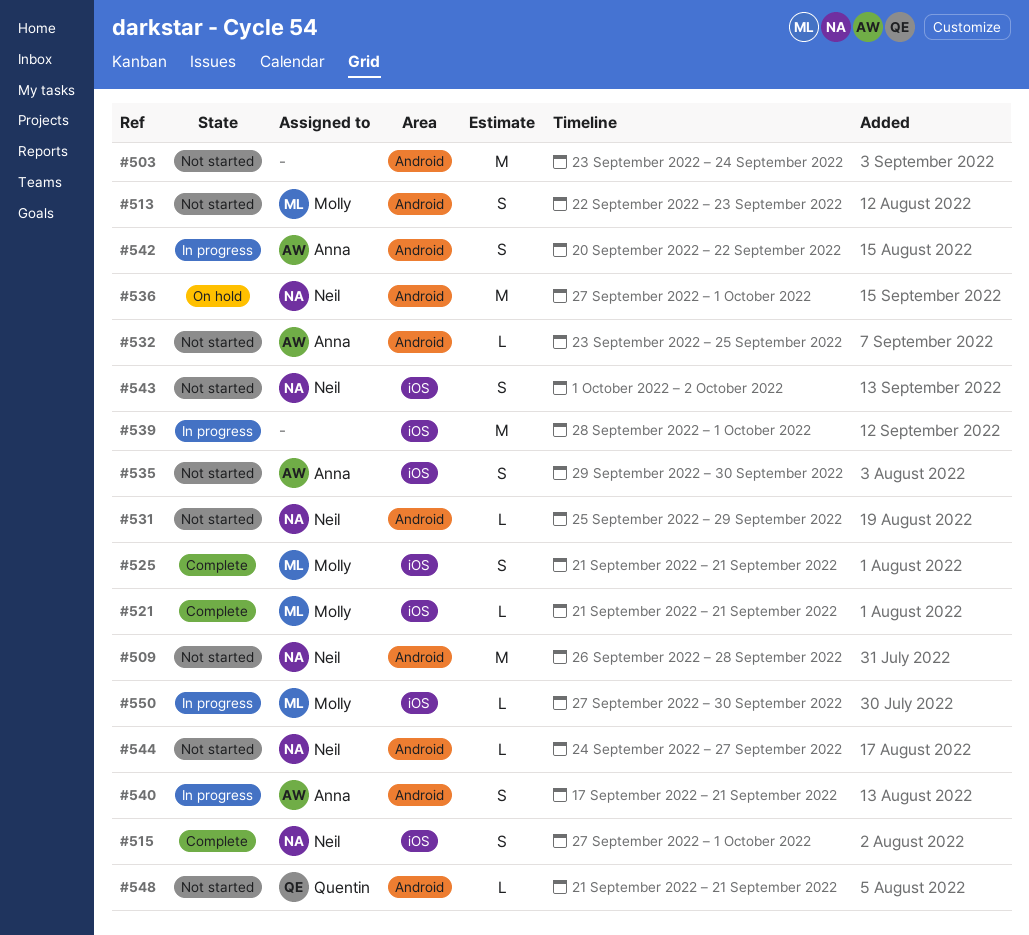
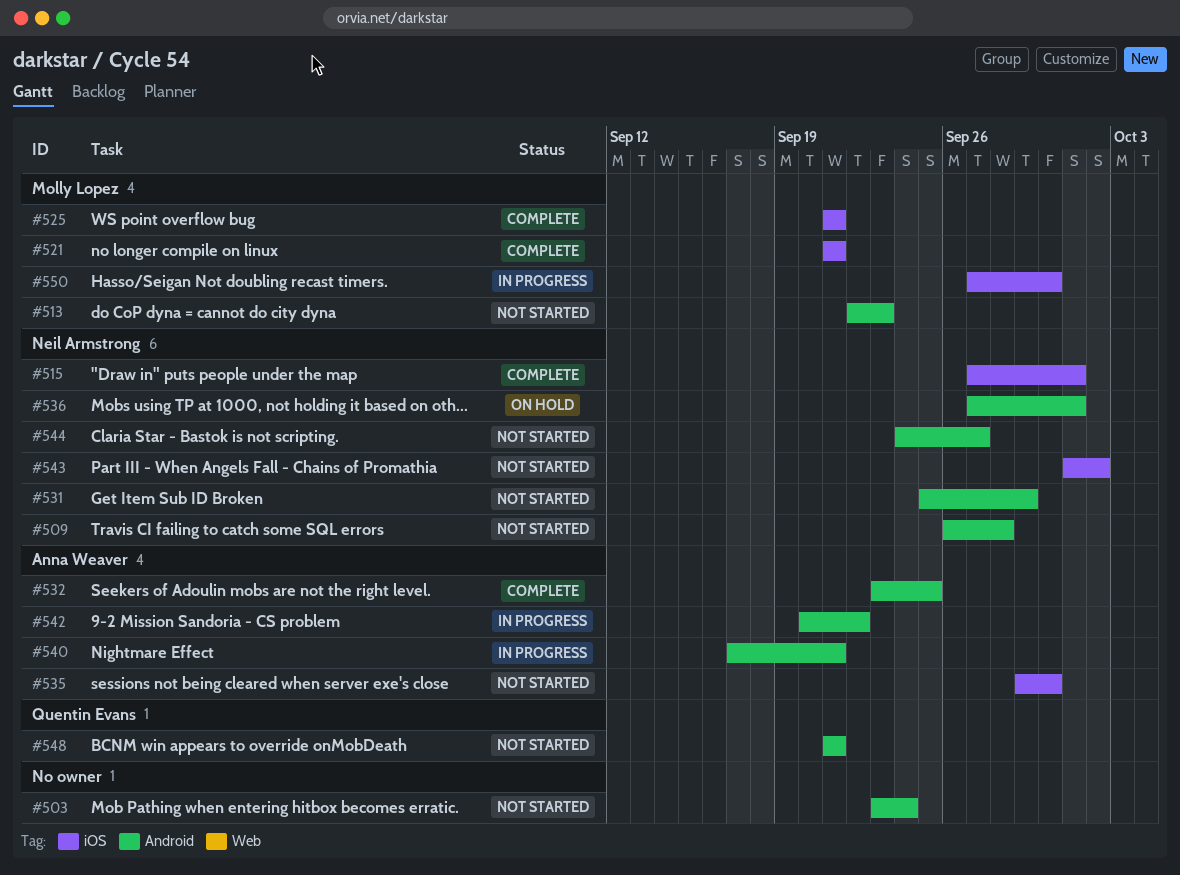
#532, status: Not started -> Complete
#539: present -> none

